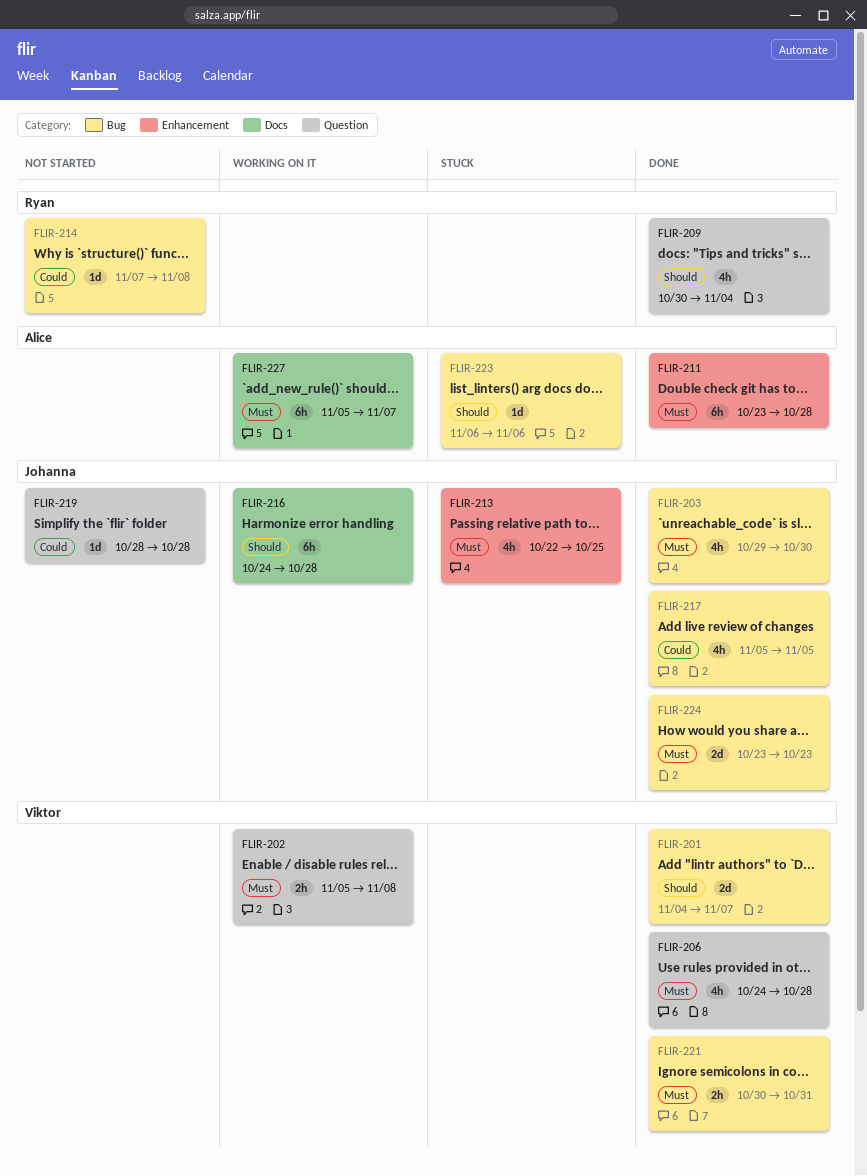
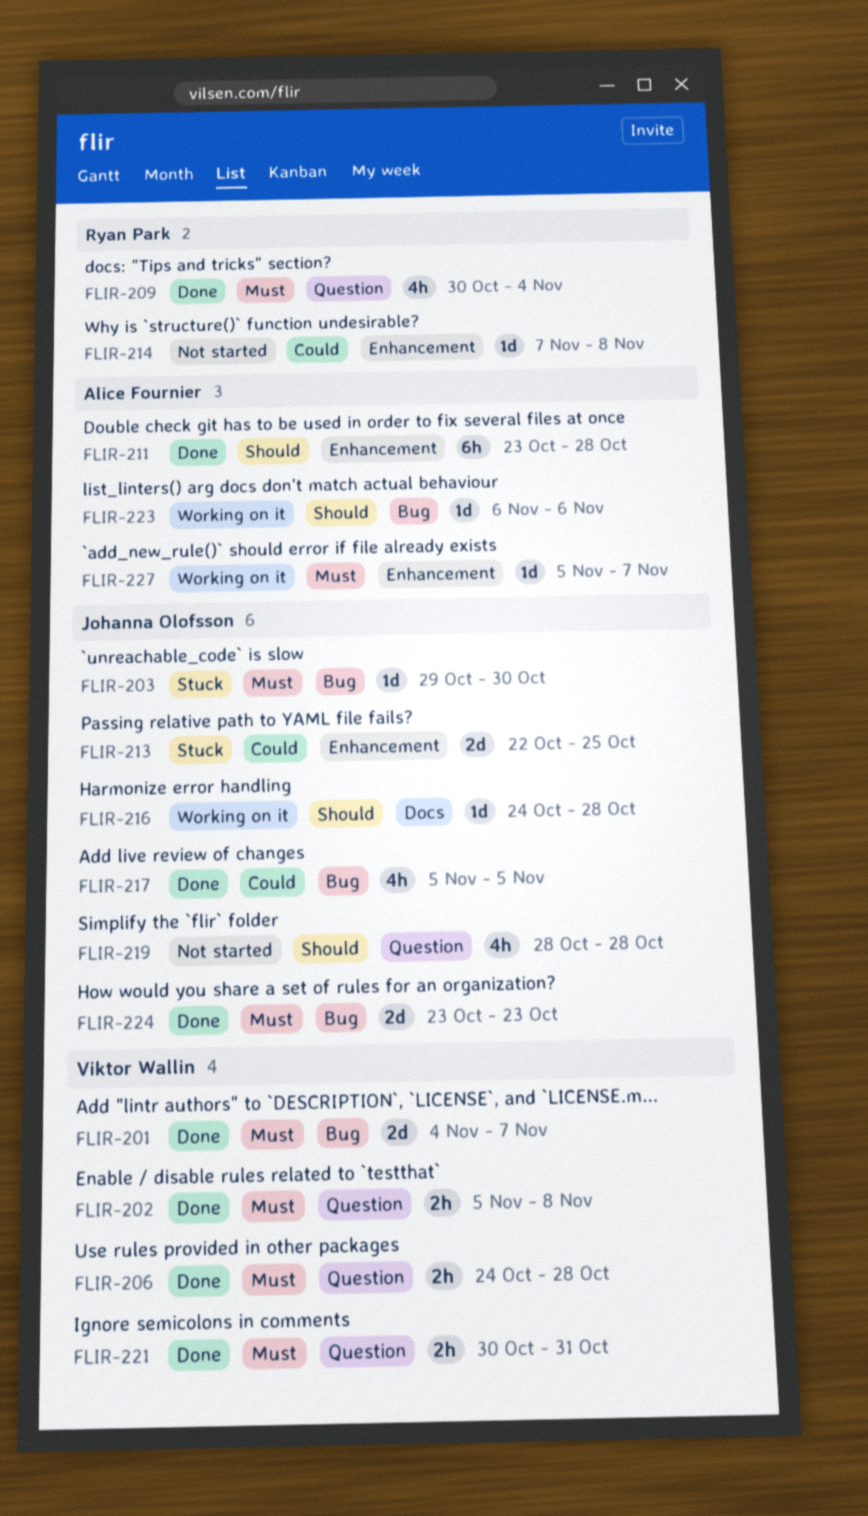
FLIR-201, priority: Should -> Must
FLIR-202, status: Working on it -> Done
FLIR-203, status: Done -> Stuck
FLIR-203, estimate: 4h -> 1d
FLIR-206, estimate: 4h -> 2h
FLIR-209, priority: Should -> Must
FLIR-211, priority: Must -> Should
FLIR-213, priority: Must -> Could
FLIR-213, estimate: 4h -> 2d
FLIR-214, label: Bug -> Enhancement
FLIR-216, estimate: 6h -> 1d
FLIR-219, priority: Could -> Should
FLIR-219, estimate: 1d -> 4h
FLIR-221, label: Bug -> Question
FLIR-223, status: Stuck -> Working on it
FLIR-227, label: Docs -> Enhancement
FLIR-227, estimate: 6h -> 1d

